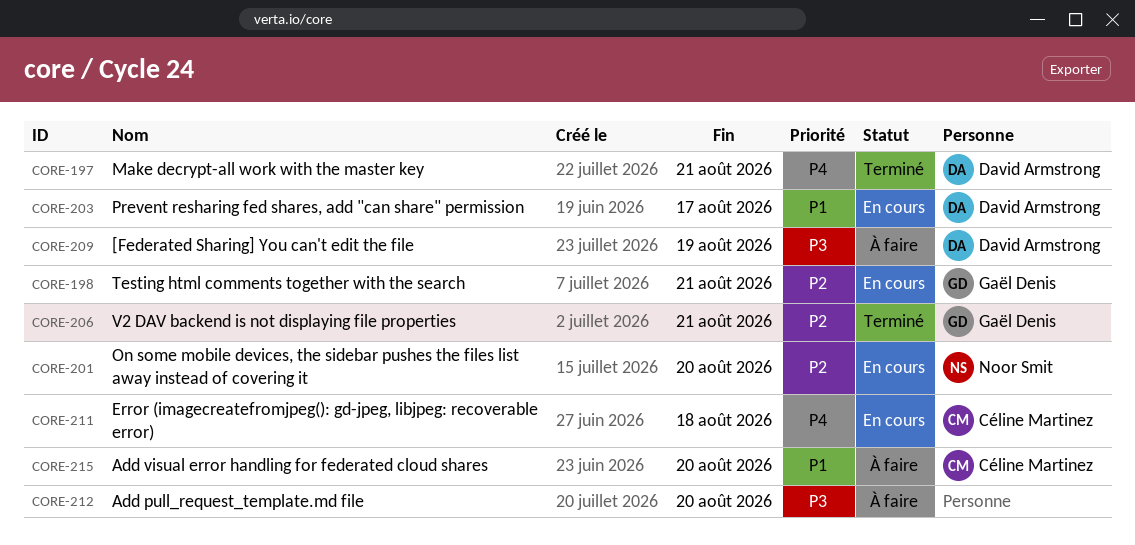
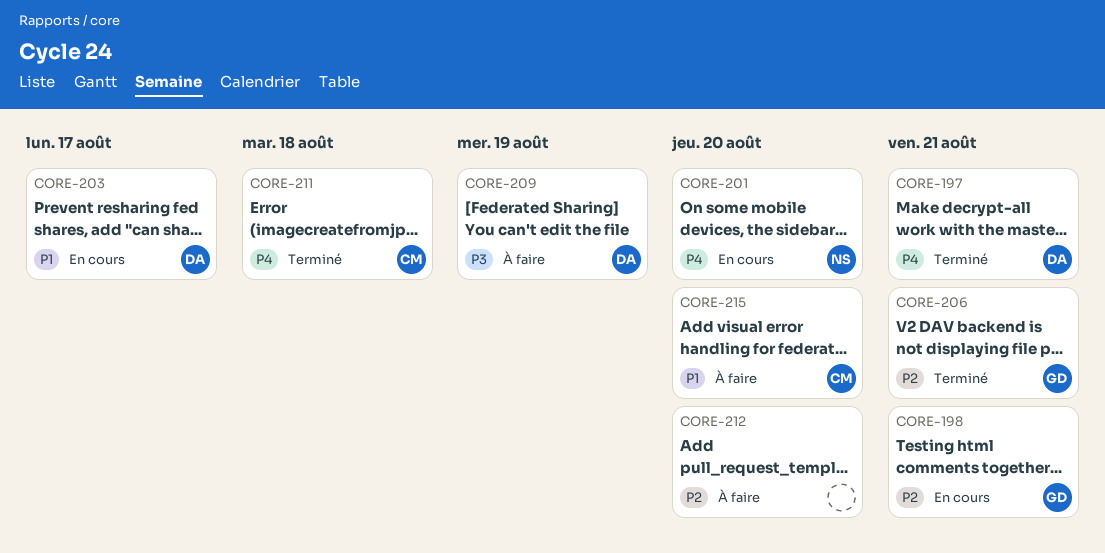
CORE-201, priority: P2 -> P4
CORE-211, status: En cours -> Terminé
CORE-212, priority: P3 -> P2

